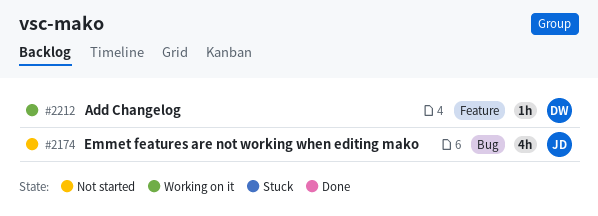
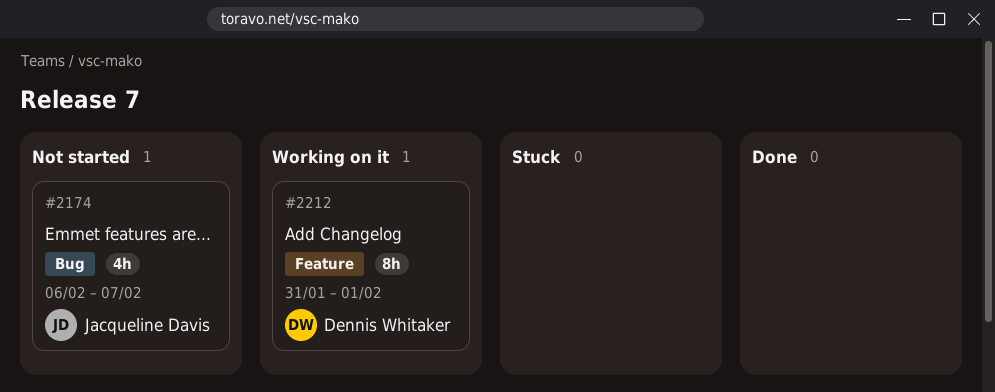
#2212, estimate: 1h -> 8h

